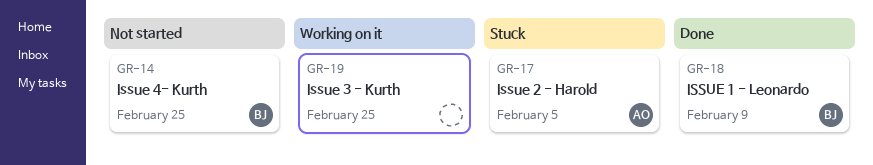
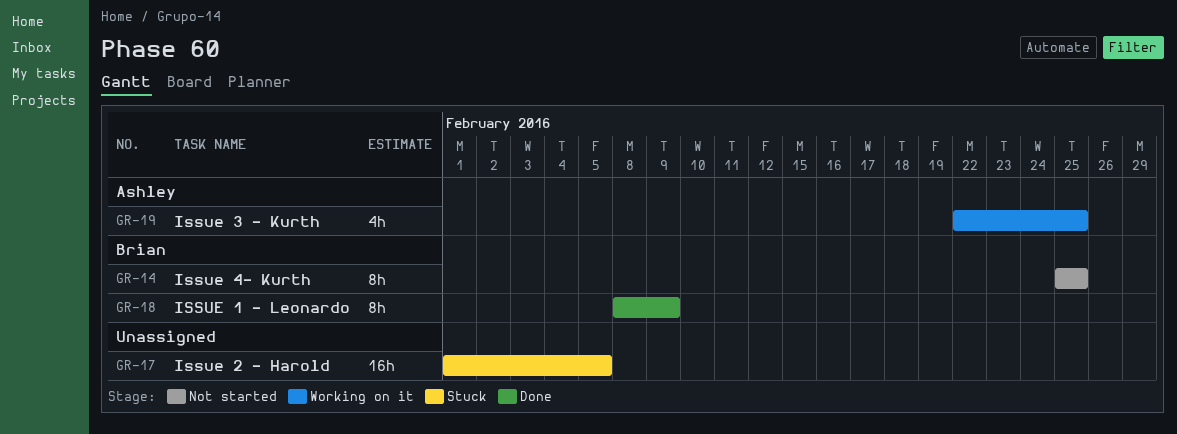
GR-17, owner: Ashley -> none
GR-19, owner: none -> Ashley

